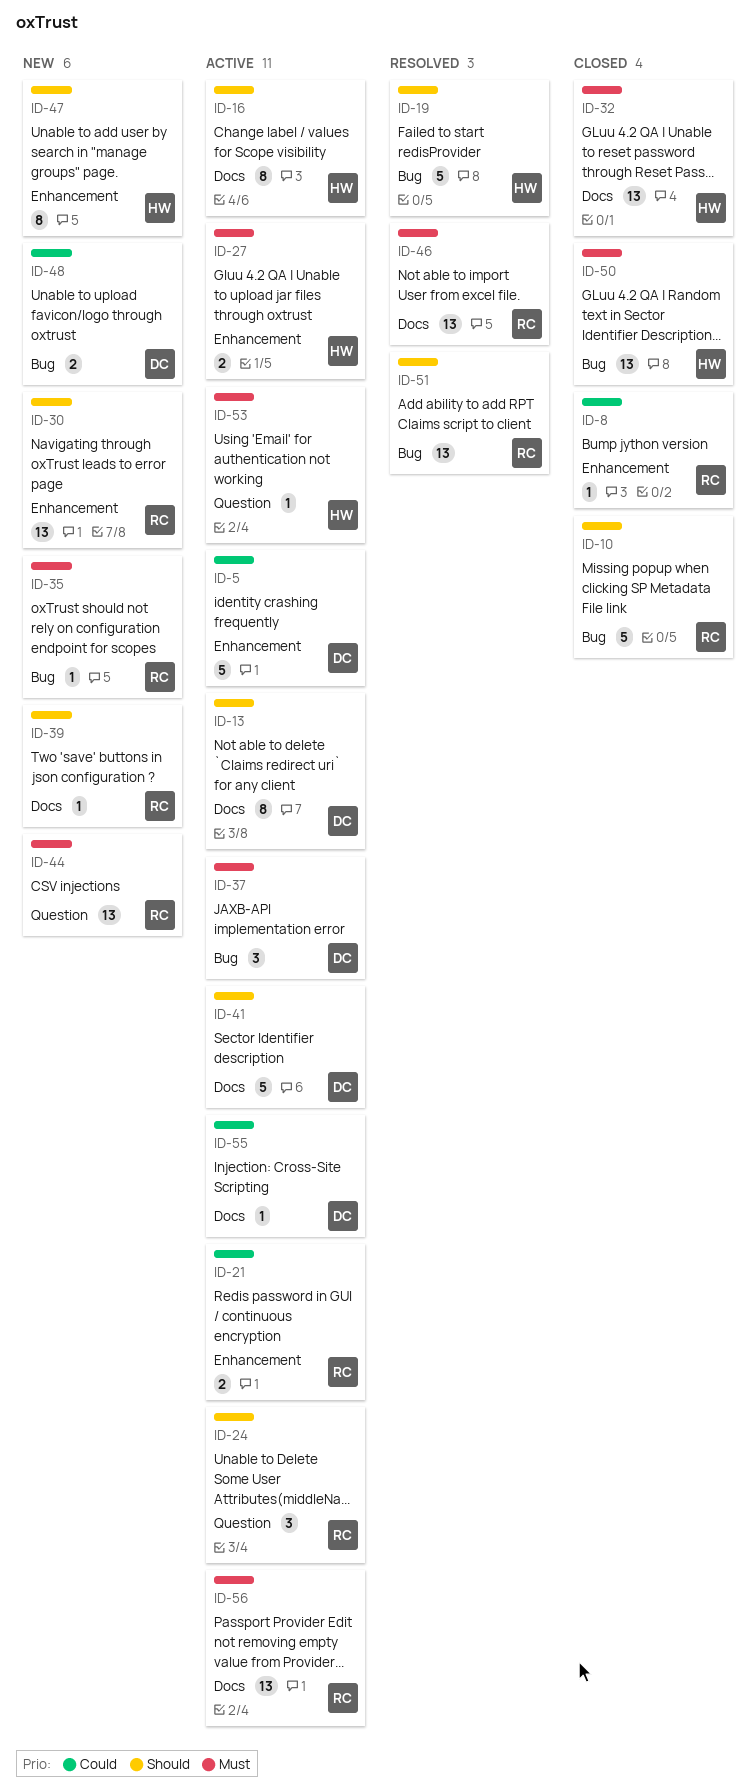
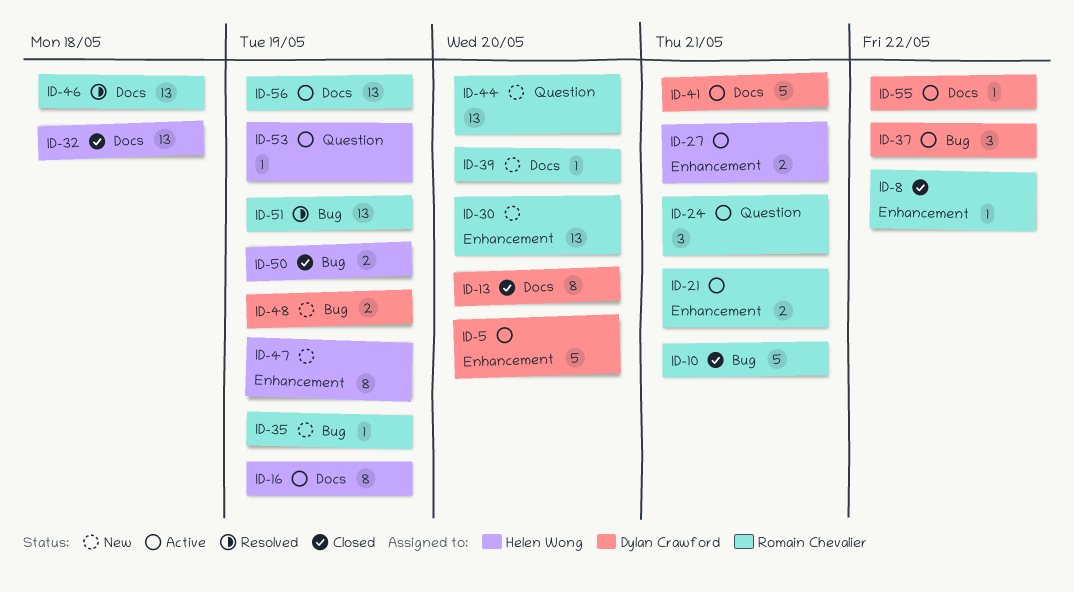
ID-13, status: Active -> Closed
ID-19: present -> none
ID-50, estimate: 13 -> 2

